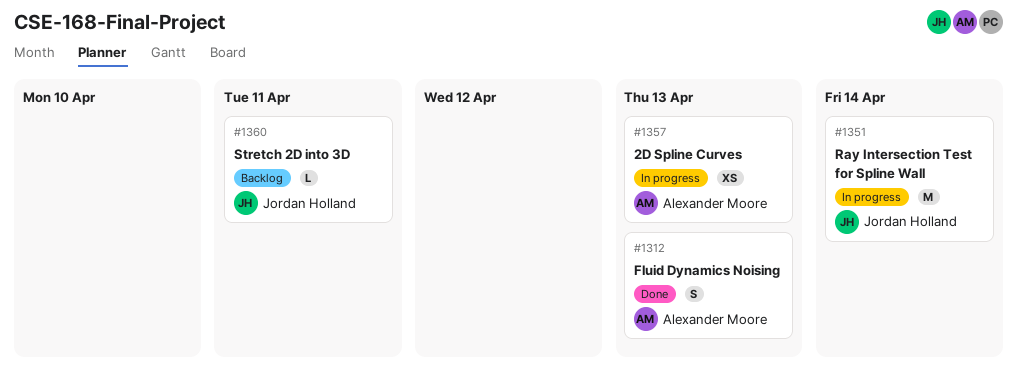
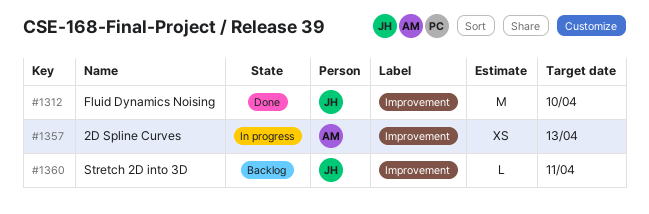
#1312, owner: Alexander Moore -> Jordan Holland
#1312, estimate: S -> M
#1312, due: Apr 13 -> Apr 10
#1351: present -> none

